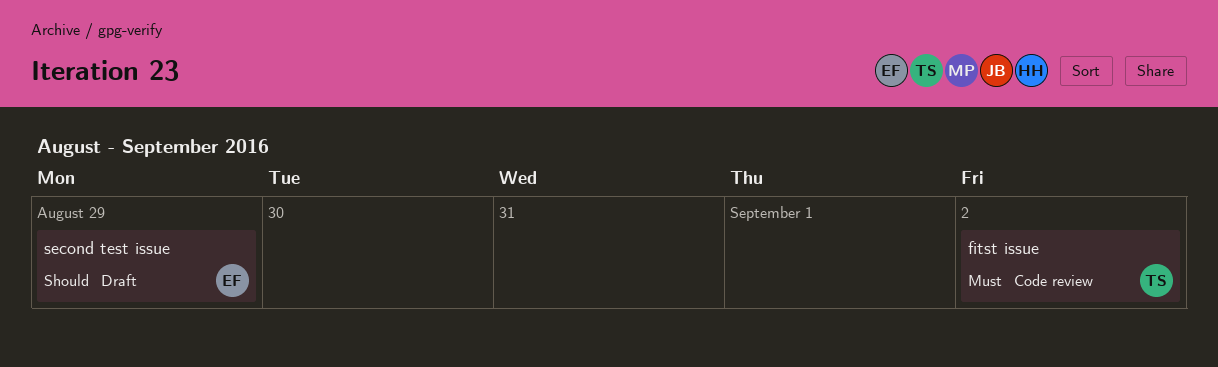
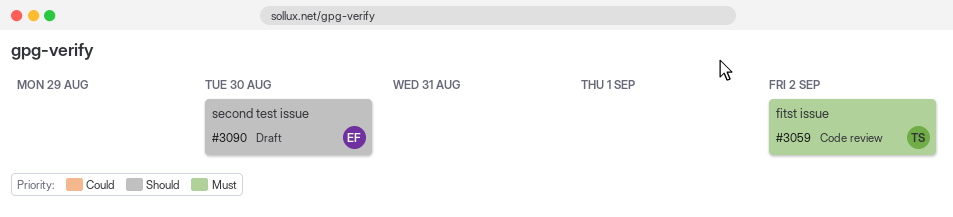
second test issue, due: Aug 29 -> Aug 30

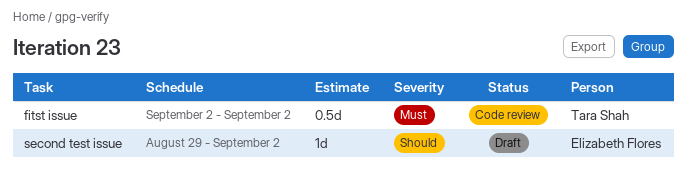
second test issue, due: Aug 30 -> Sep 2

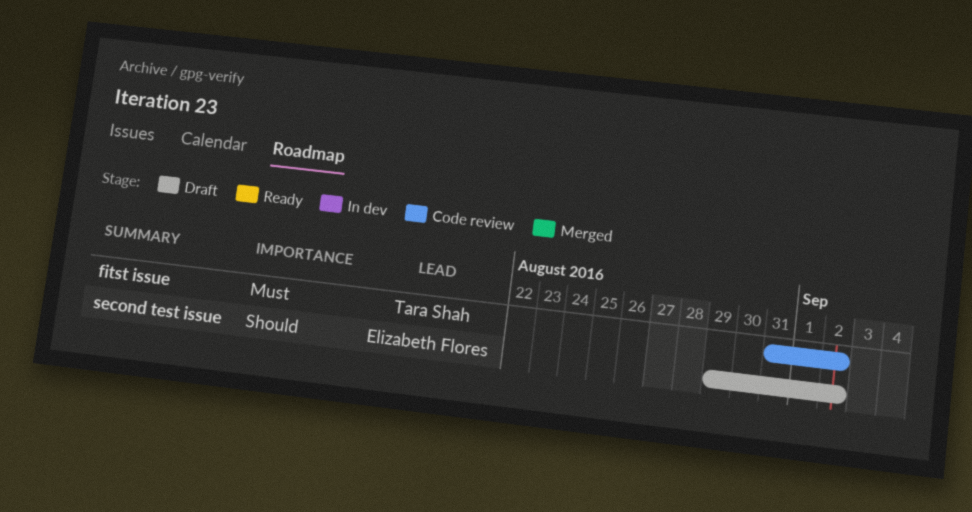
fitst issue, start: Sep 2 -> Aug 31

